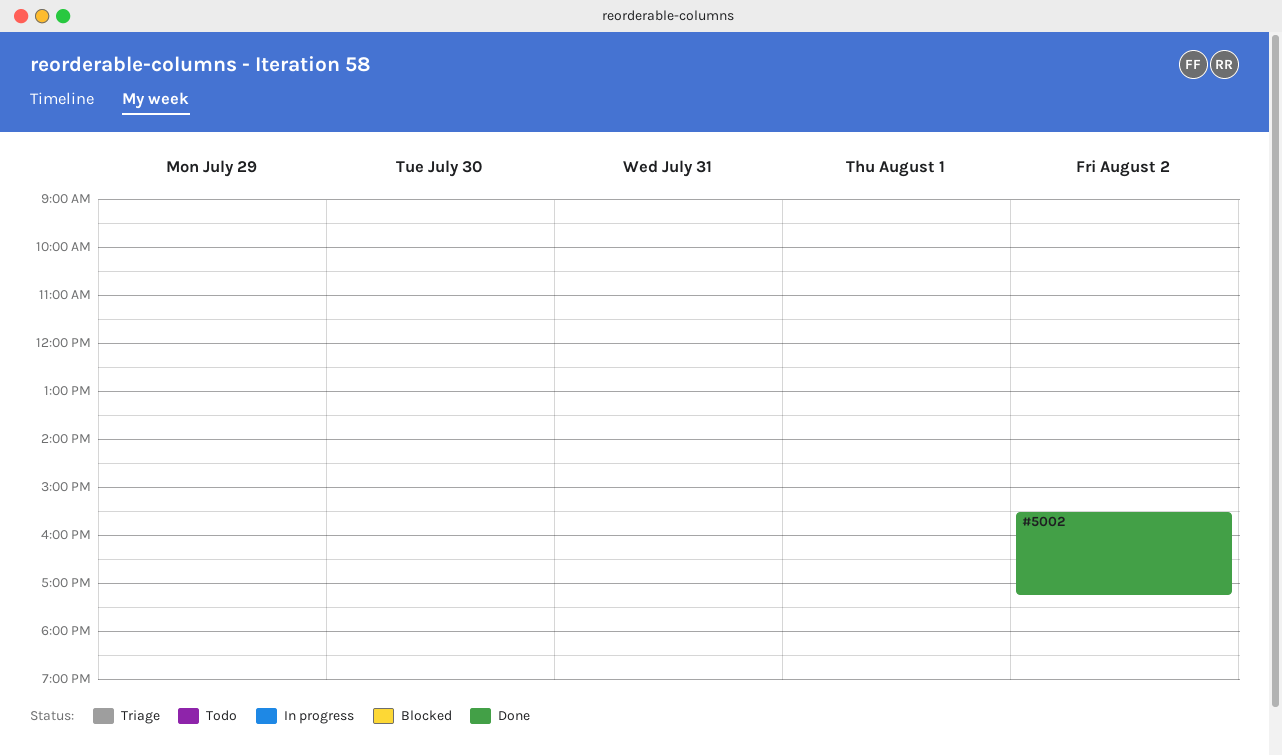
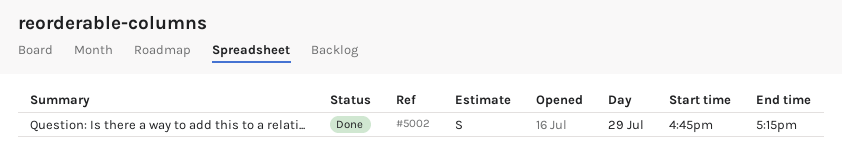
#5002, day: Aug 2 -> Jul 29
#5002, begins: 15:30 -> 16:45

